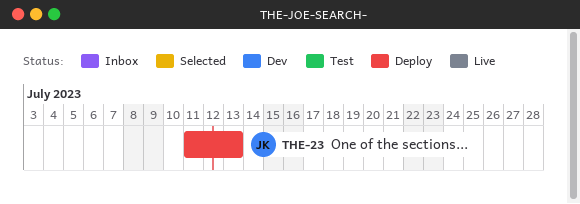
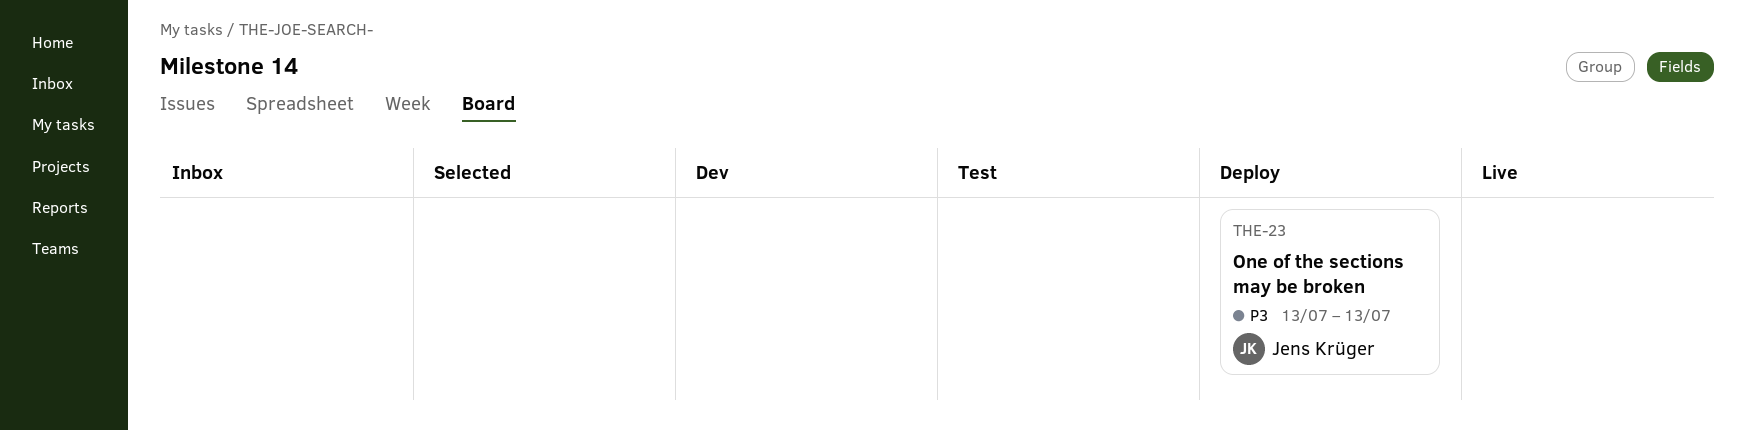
THE-23, start: Jul 11 -> Jul 13

